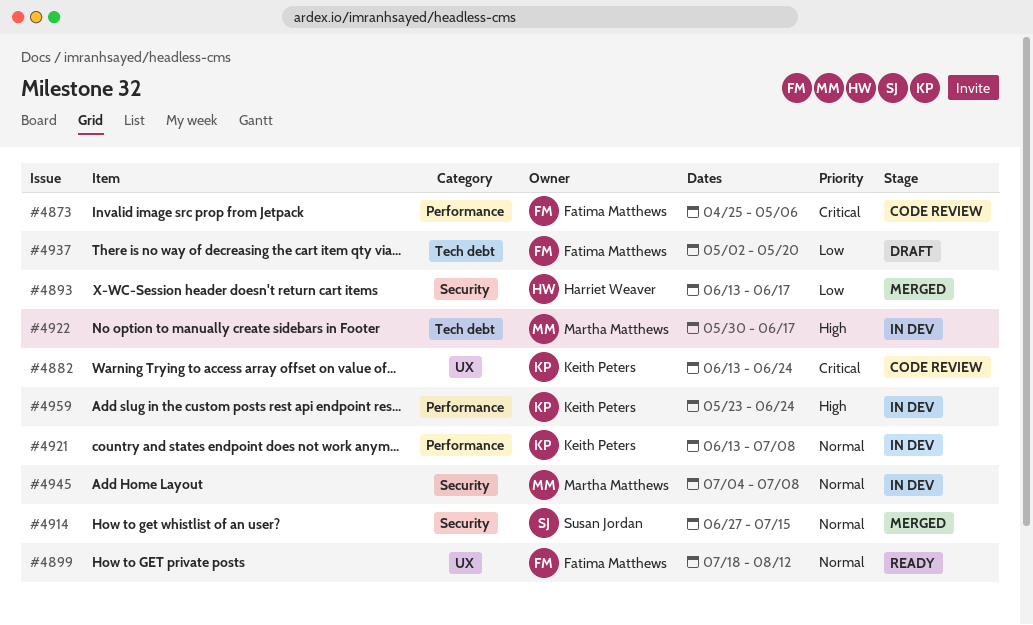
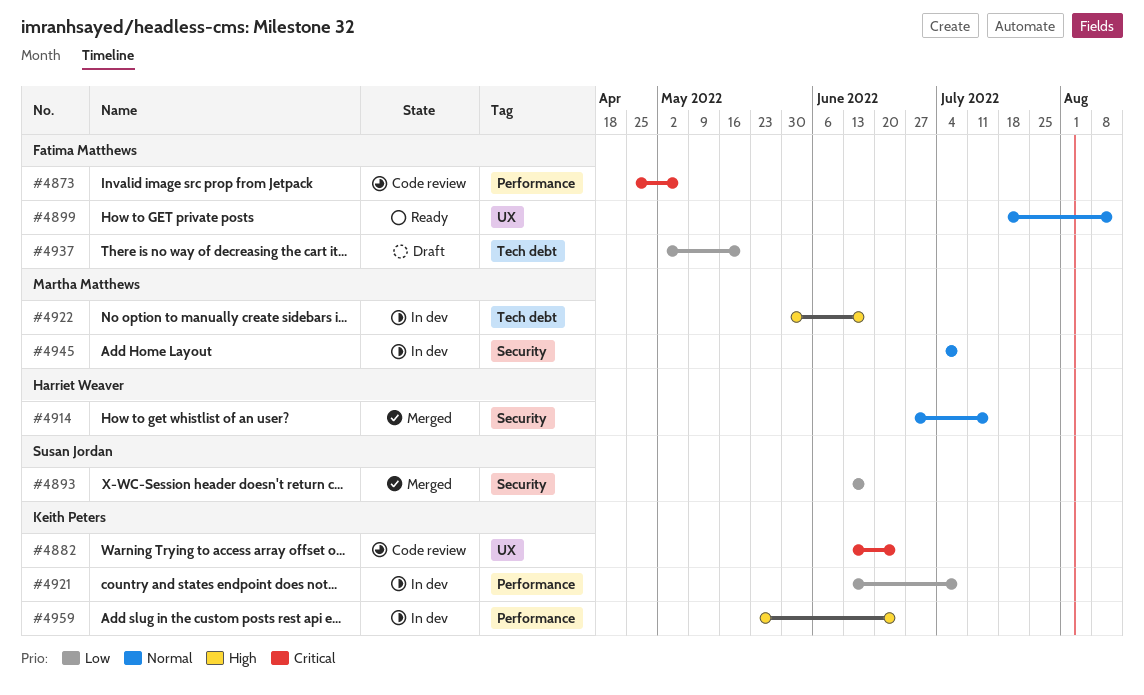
#4893, owner: Harriet Weaver -> Susan Jordan
#4914, owner: Susan Jordan -> Harriet Weaver
#4921, priority: Normal -> Low

